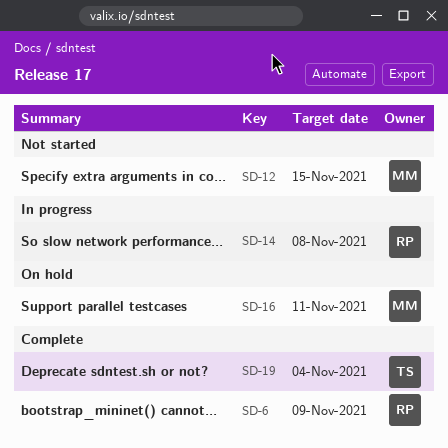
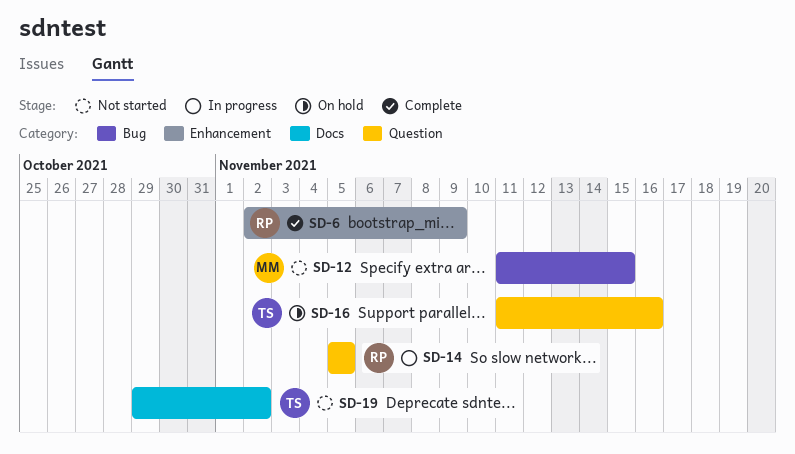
SD-14, due: Nov 8 -> Nov 5
SD-16, owner: MM -> TS
SD-16, due: Nov 11 -> Nov 16
SD-19, status: Complete -> Not started
SD-19, due: Nov 4 -> Nov 2

